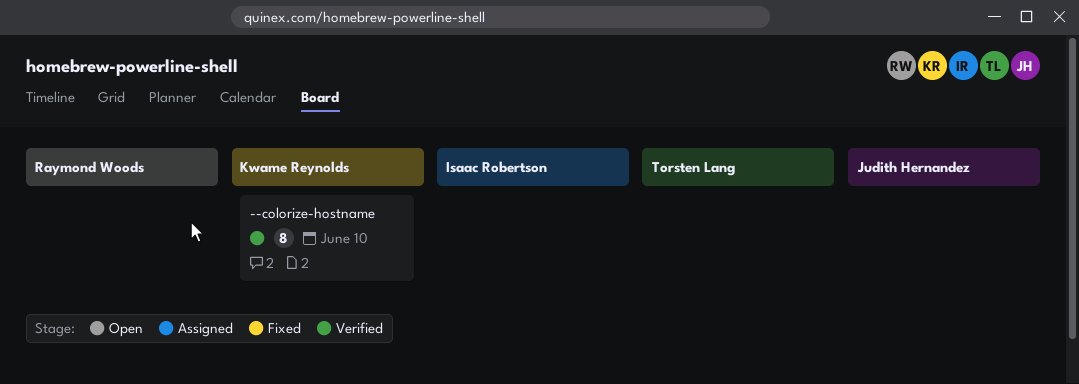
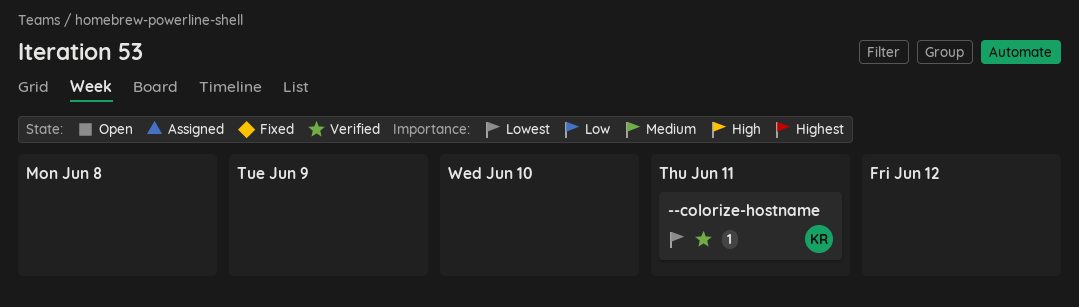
--colorize-hostname, estimate: 8 -> 1
--colorize-hostname, due: Jun 10 -> Jun 11

